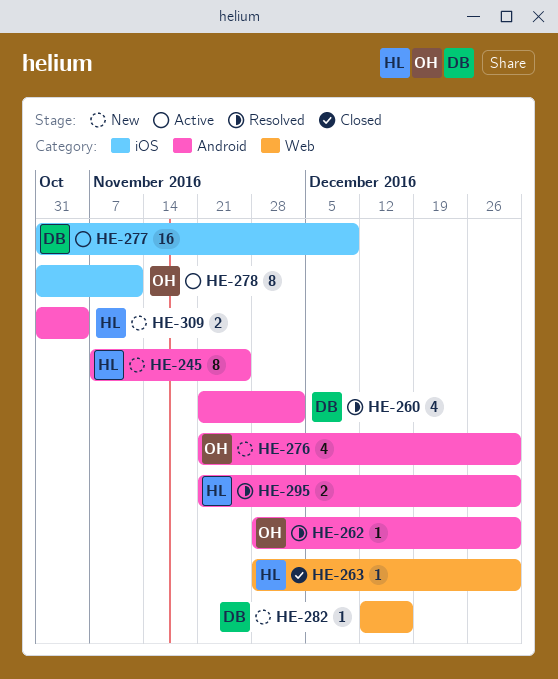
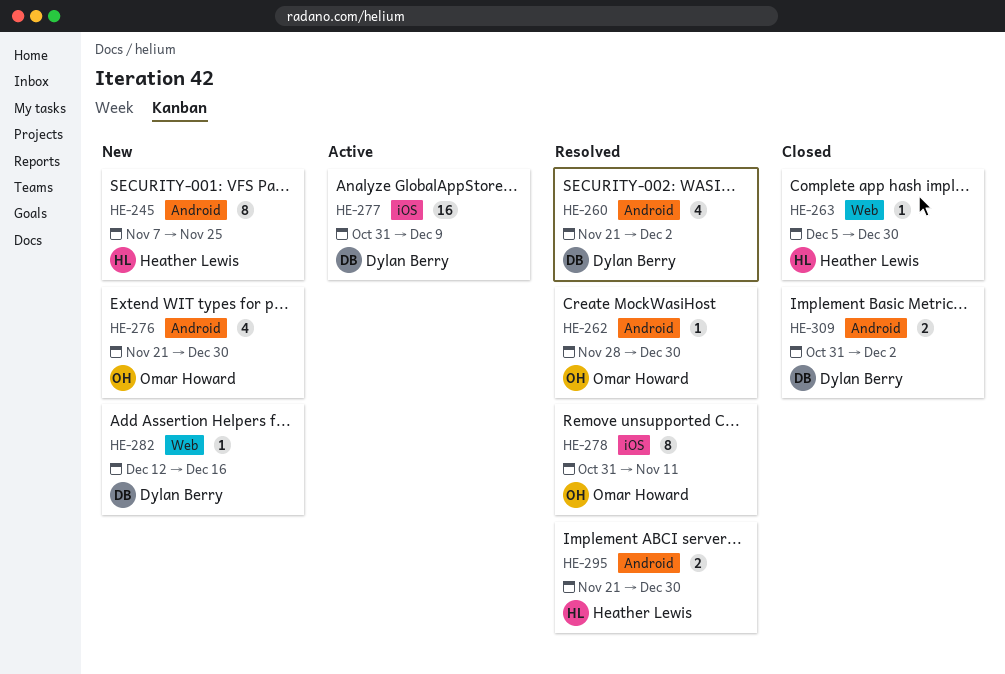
HE-263, start: Nov 28 -> Dec 5
HE-278, status: Active -> Resolved
HE-309, status: New -> Closed
HE-309, owner: Heather Lewis -> Dylan Berry
HE-309, due: Nov 4 -> Dec 2

